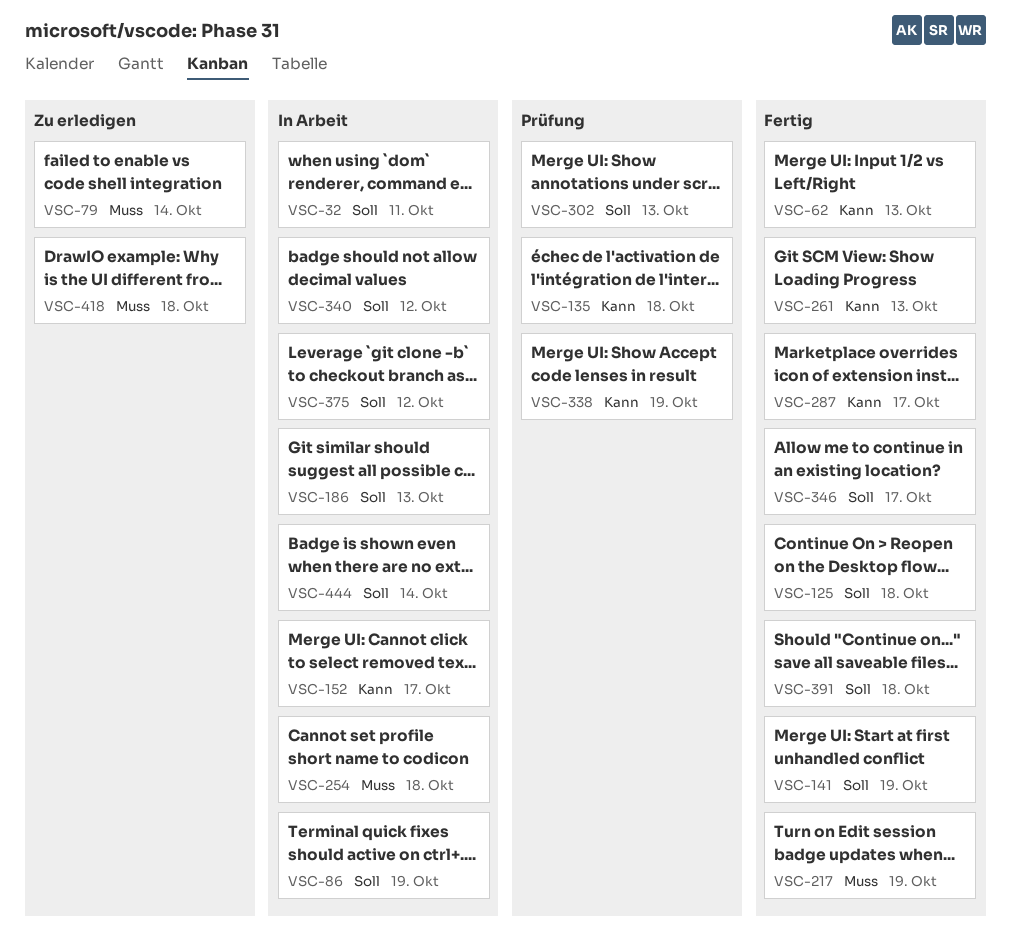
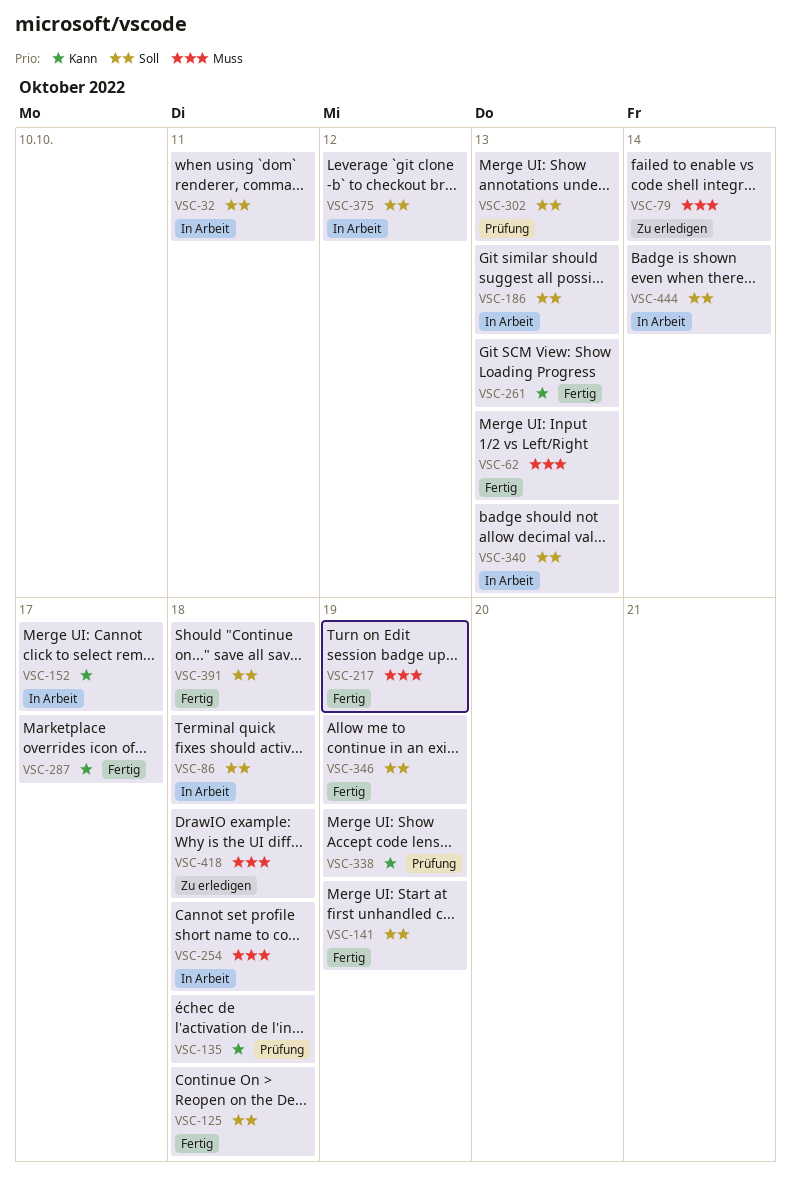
VSC-62, priority: Kann -> Muss
VSC-86, due: Oct 19 -> Oct 18
VSC-340, due: Oct 12 -> Oct 13
VSC-346, due: Oct 17 -> Oct 19

